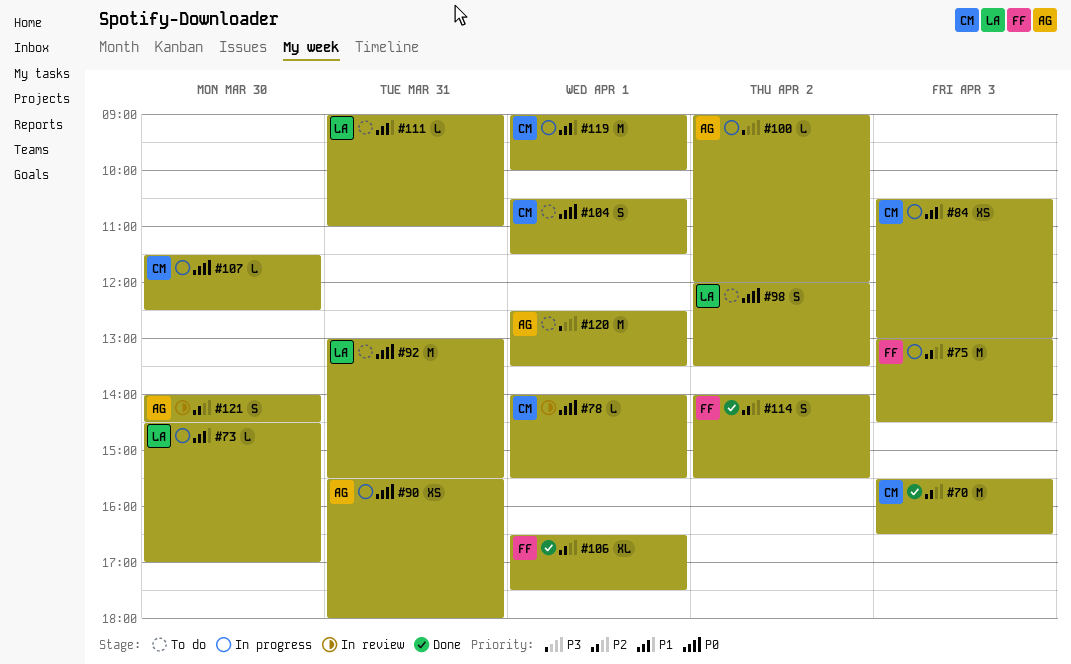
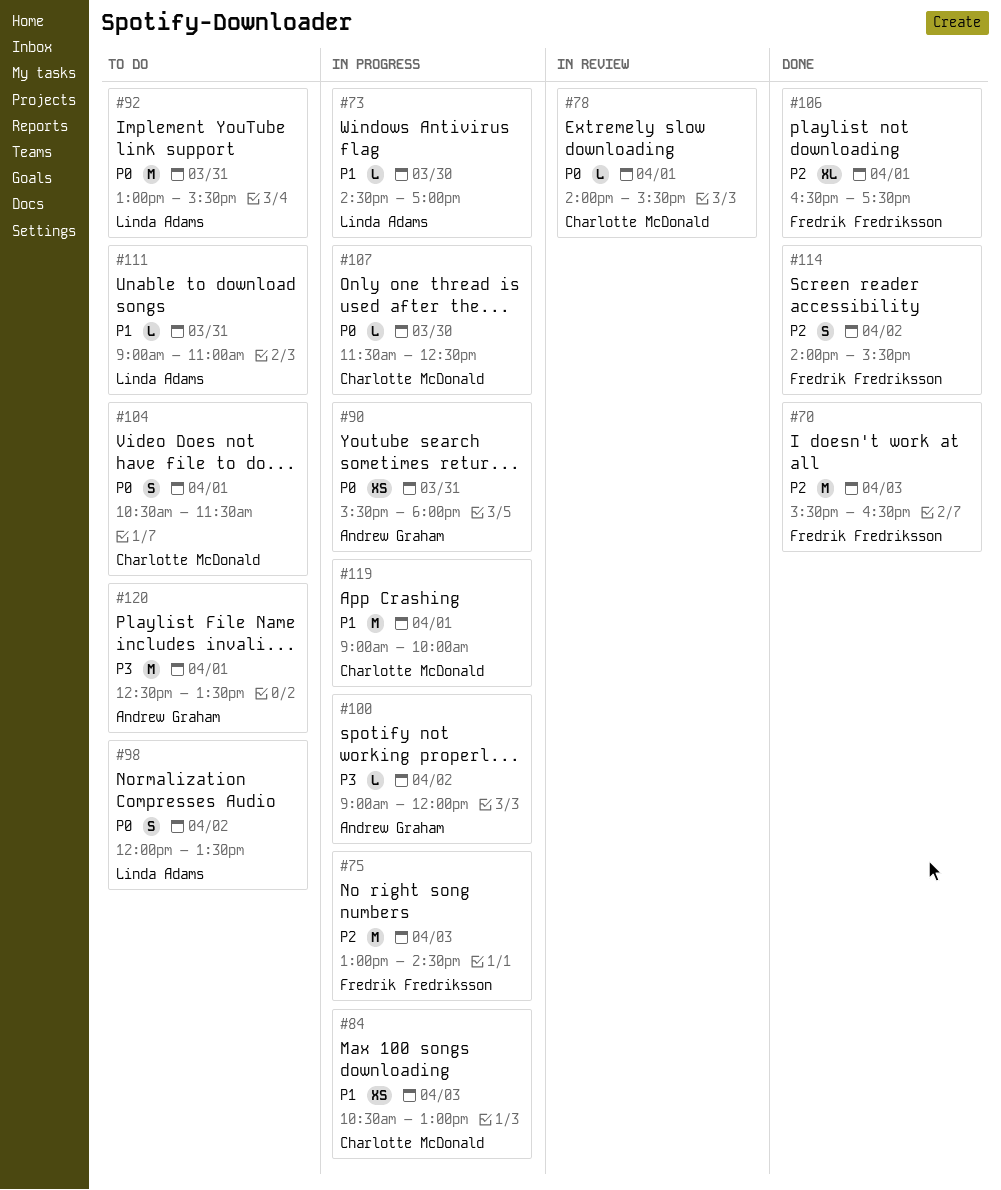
#70, owner: Charlotte McDonald -> Fredrik Fredriksson
#121: present -> none

